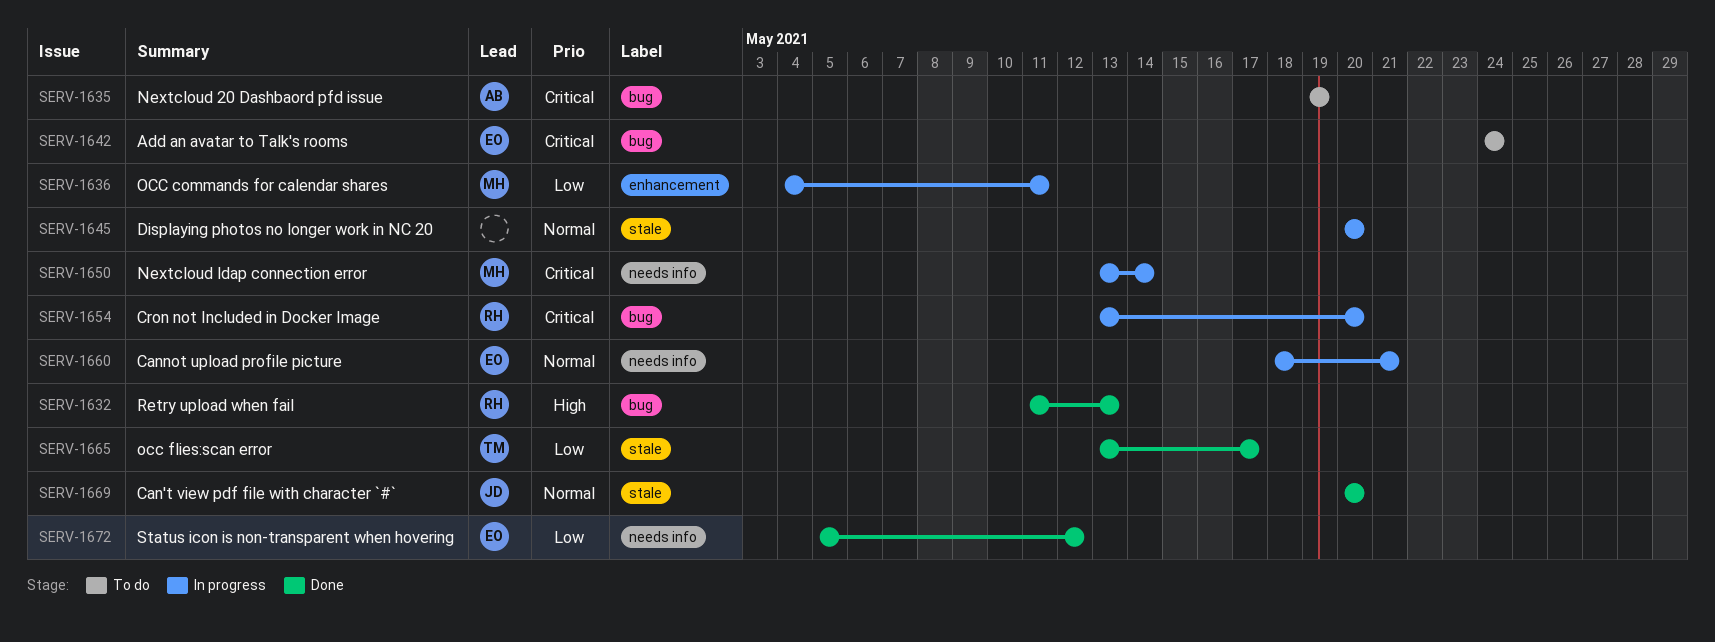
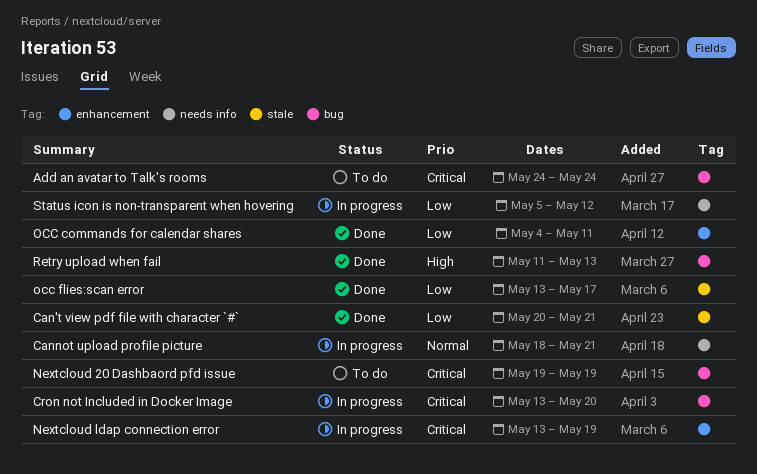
Can't view pdf file with character `#`, priority: Normal -> Low
Can't view pdf file with character `#`, due: May 20 -> May 21
Displaying photos no longer work in NC 20: present -> none
Nextcloud ldap connection error, label: needs info -> enhancement
Nextcloud ldap connection error, due: May 14 -> May 19
OCC commands for calendar shares, status: In progress -> Done
Status icon is non-transparent when hovering, status: Done -> In progress

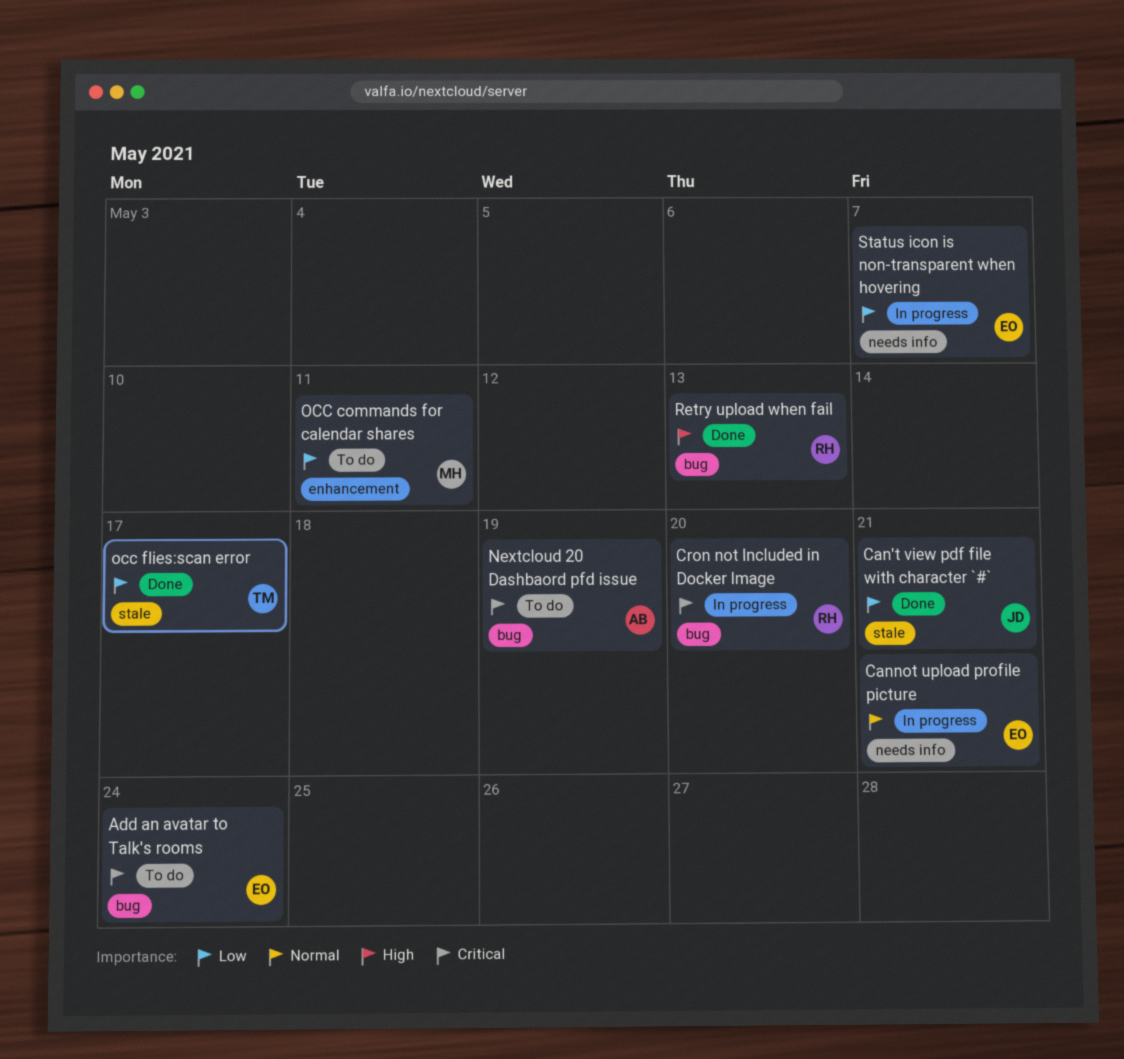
Nextcloud ldap connection error: present -> none
OCC commands for calendar shares, status: Done -> To do
Status icon is non-transparent when hovering, due: May 12 -> May 7

